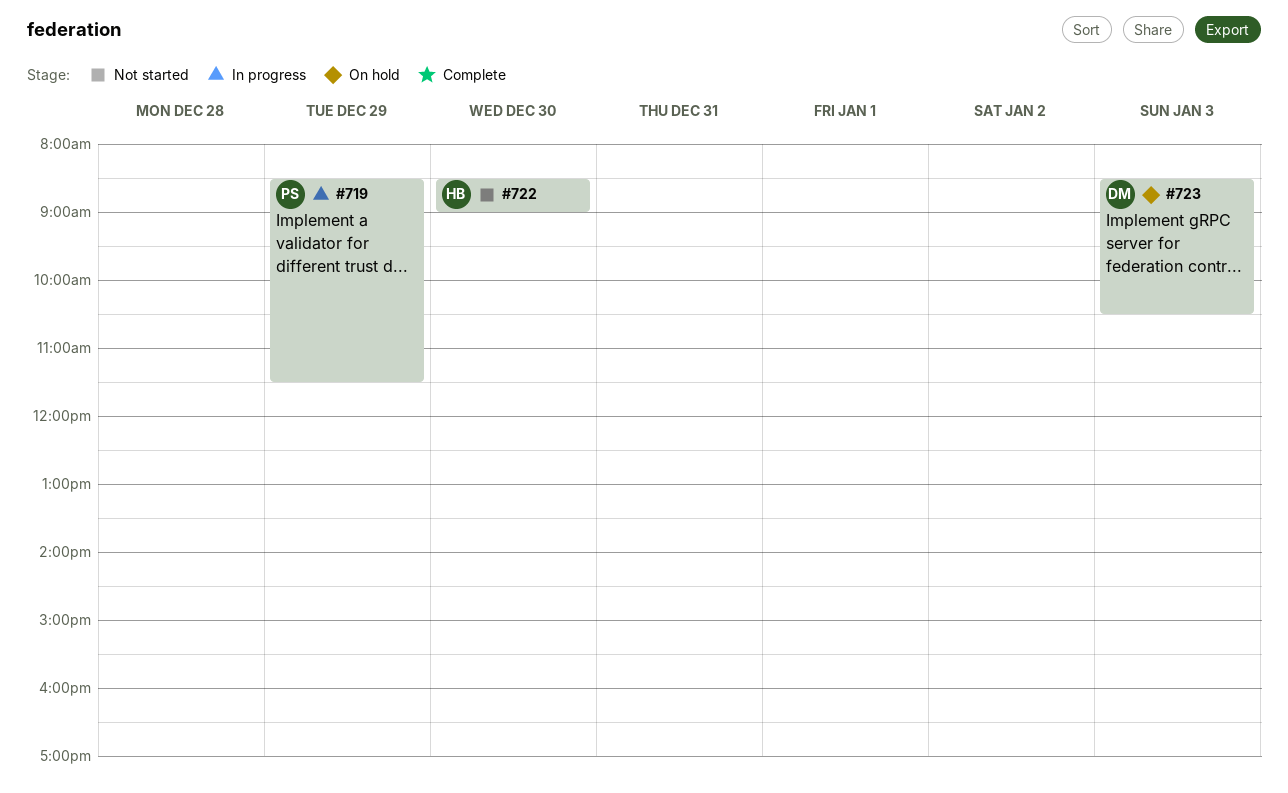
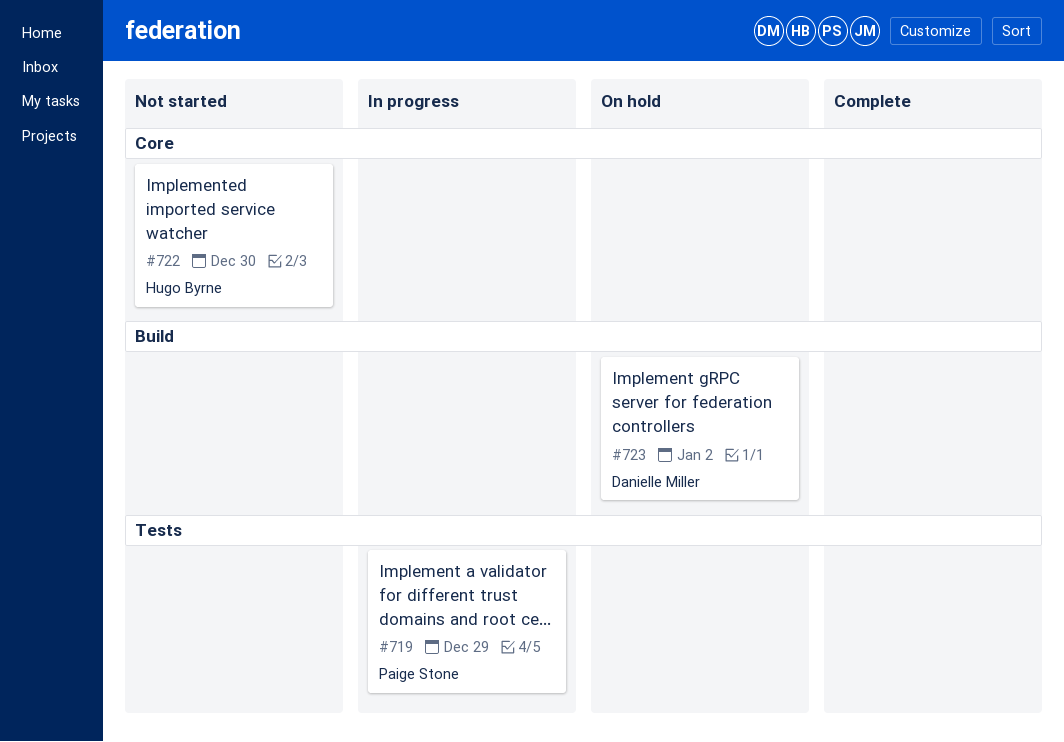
#723, day: Jan 3 -> Jan 2

